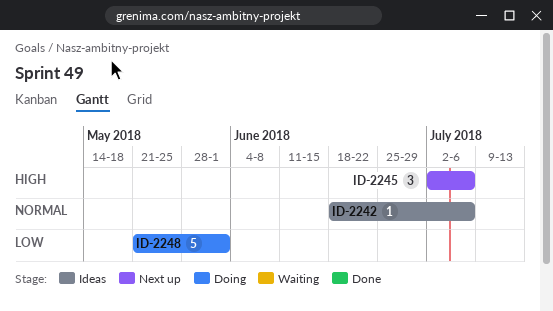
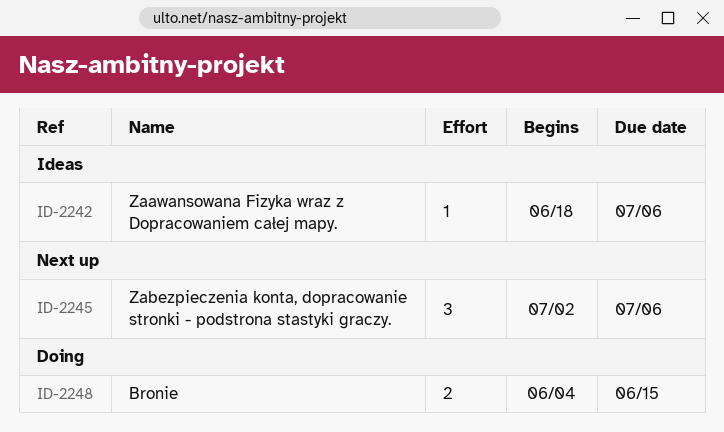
ID-2248, estimate: 5 -> 2
ID-2248, start: May 21 -> Jun 4
ID-2248, due: Jun 1 -> Jun 15

